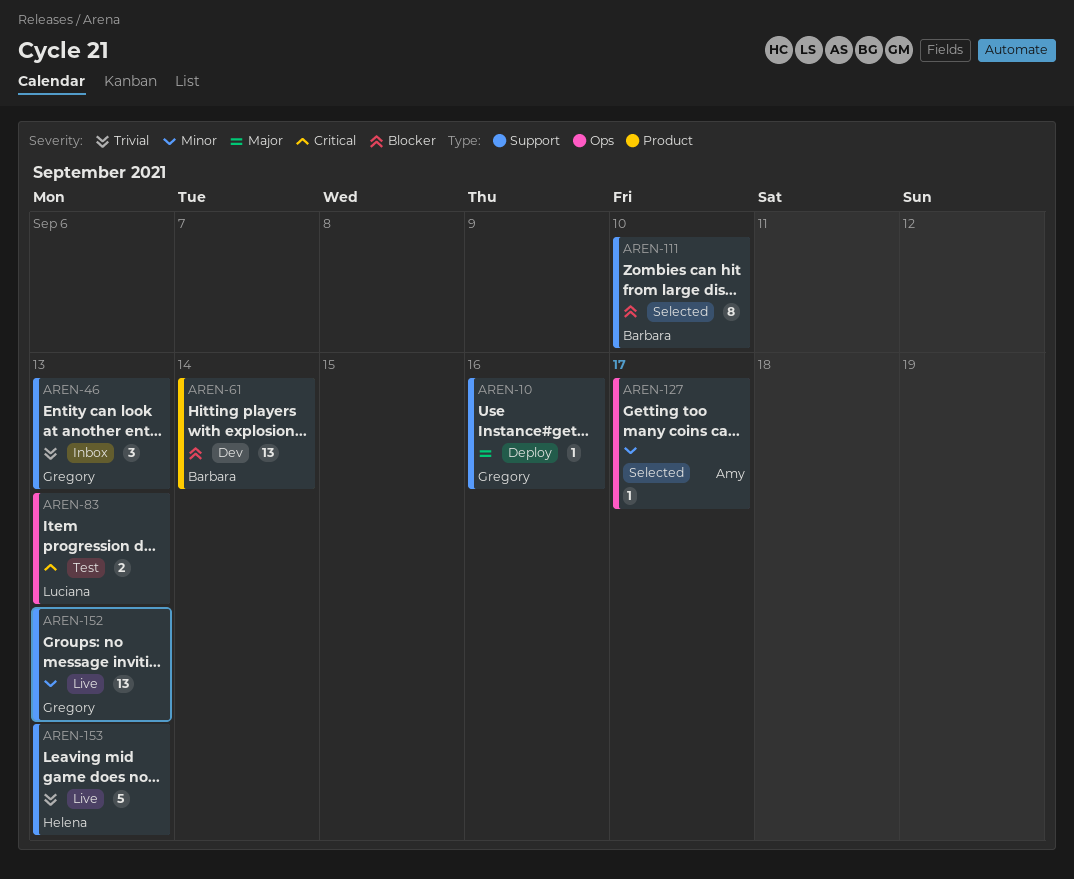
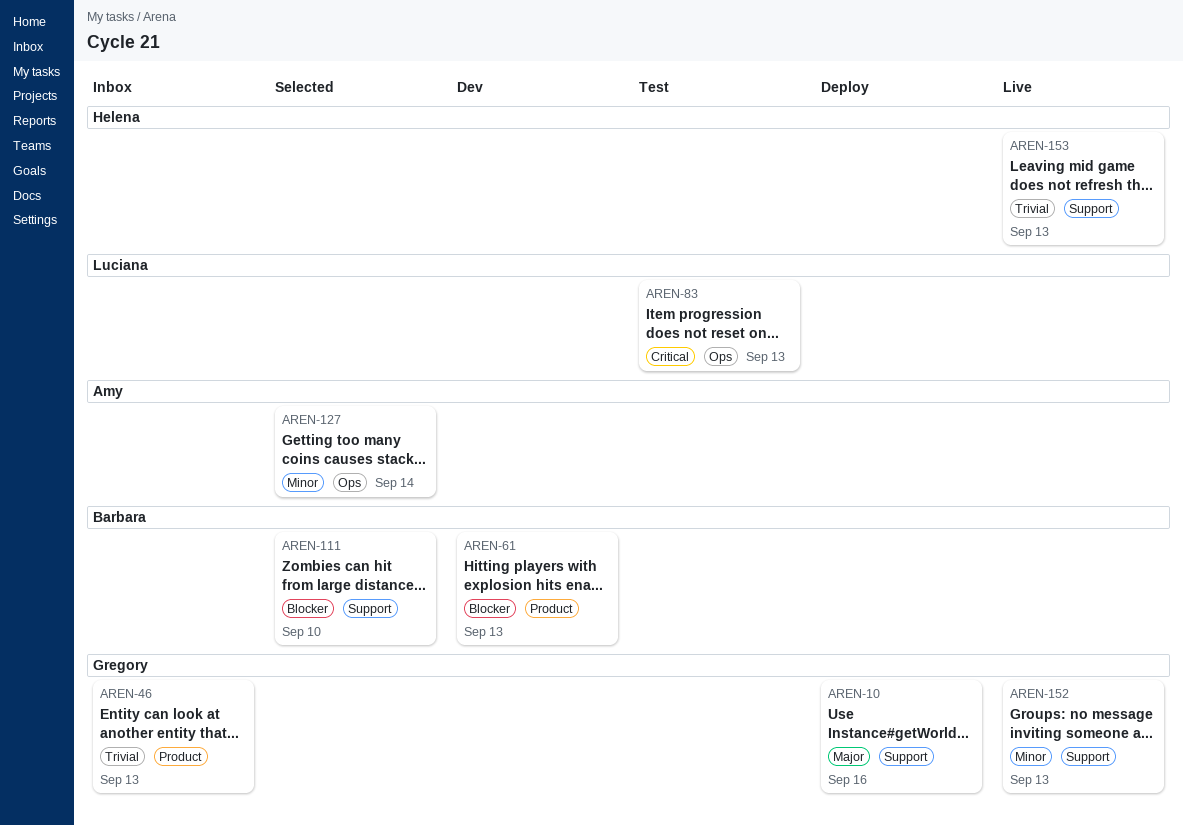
AREN-46, label: Support -> Product
AREN-61, due: Sep 14 -> Sep 13
AREN-127, due: Sep 17 -> Sep 14

